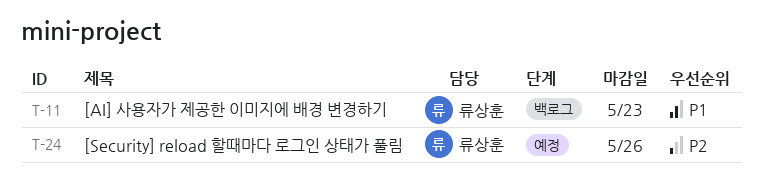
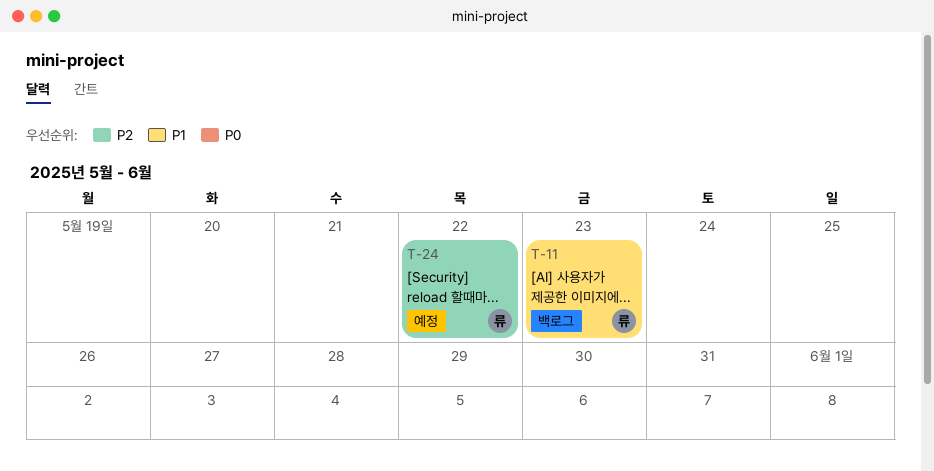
T-24, due: May 26 -> May 22

